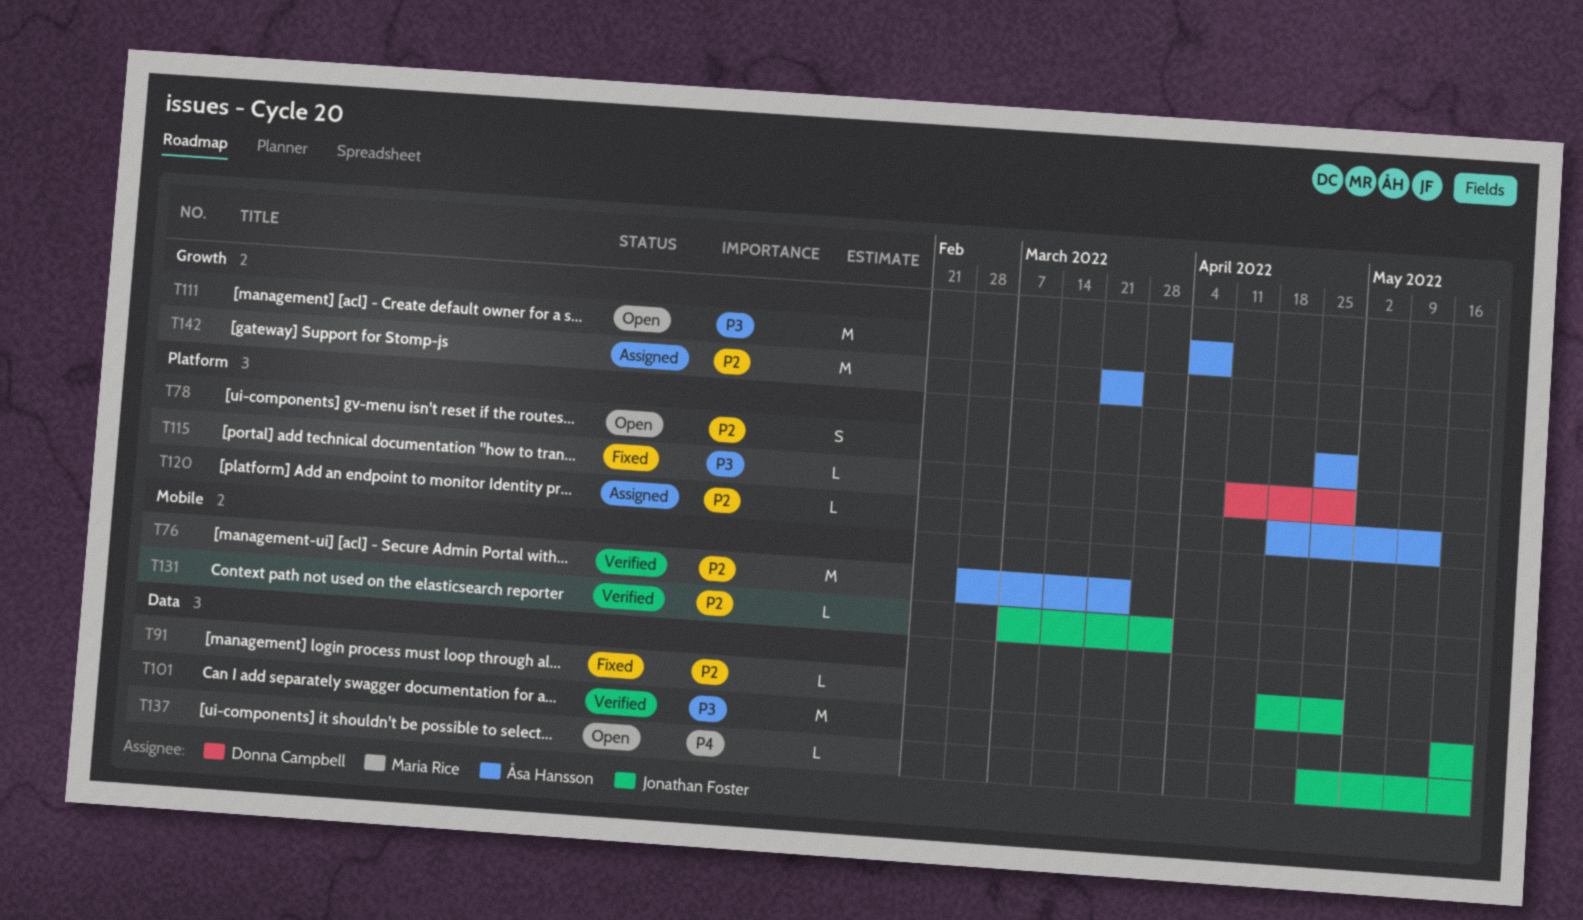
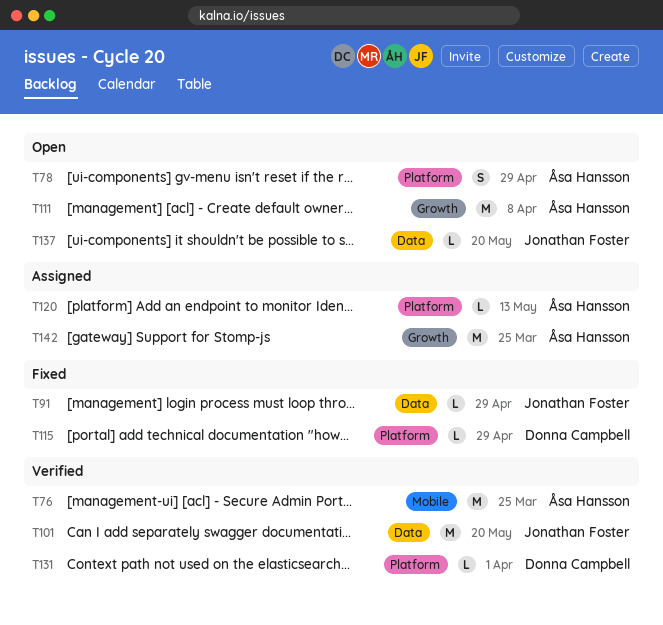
T131, owner: Jonathan Foster -> Donna Campbell
T131, label: Mobile -> Platform

